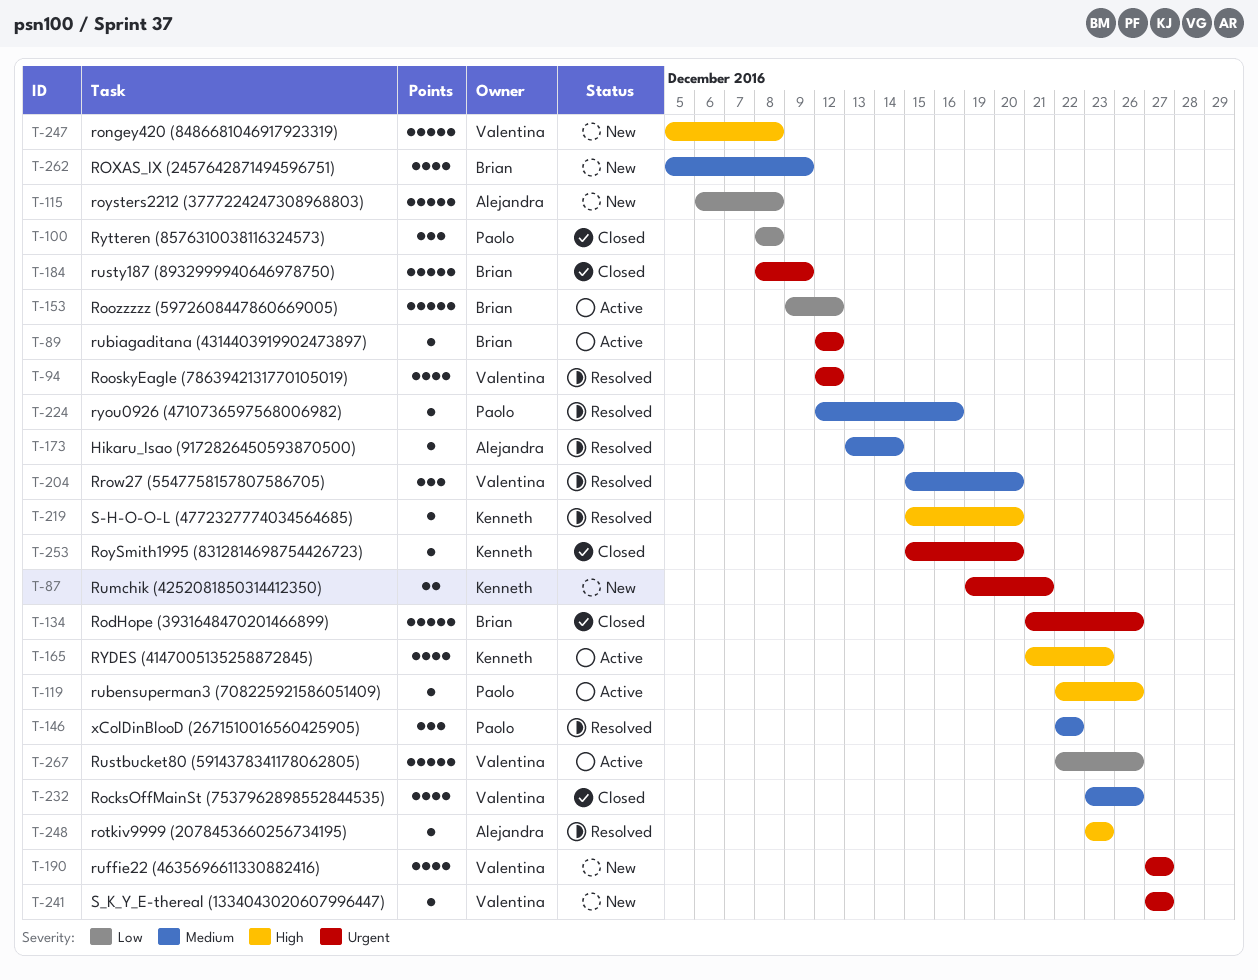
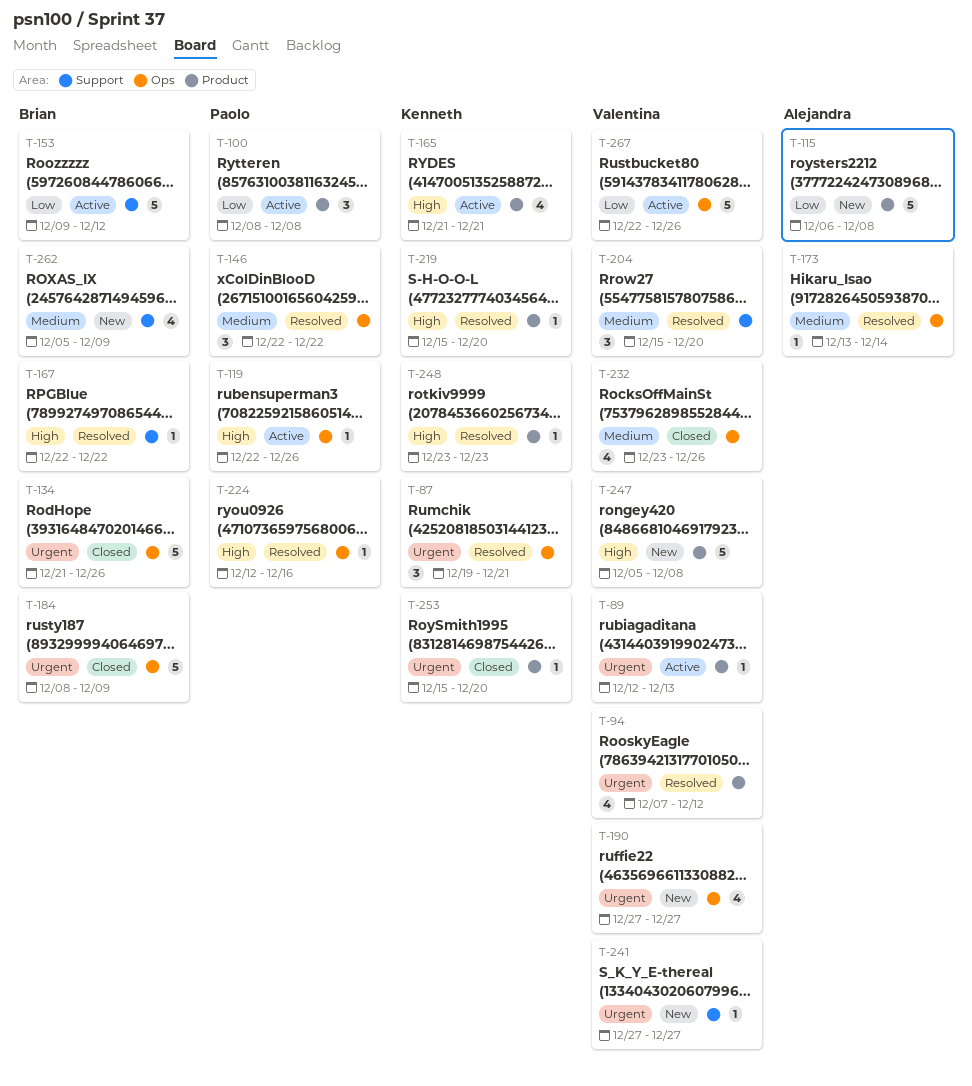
T-87, status: New -> Resolved
T-87, estimate: 2 -> 3
T-89, owner: Brian -> Valentina
T-89, due: Dec 12 -> Dec 13
T-94, start: Dec 12 -> Dec 7
T-100, status: Closed -> Active
T-165, due: Dec 23 -> Dec 21
T-167: none -> present
T-224, priority: Medium -> High
T-248, owner: Alejandra -> Kenneth

